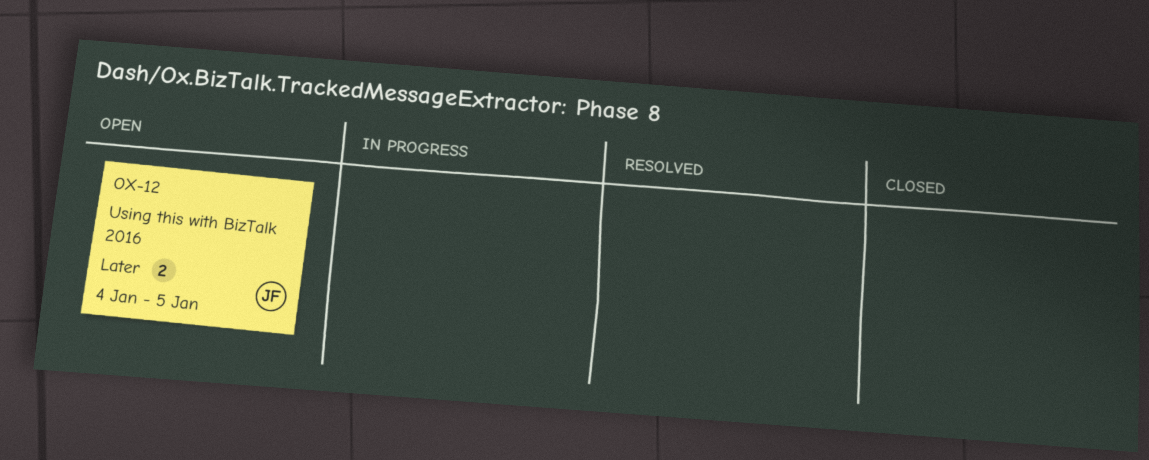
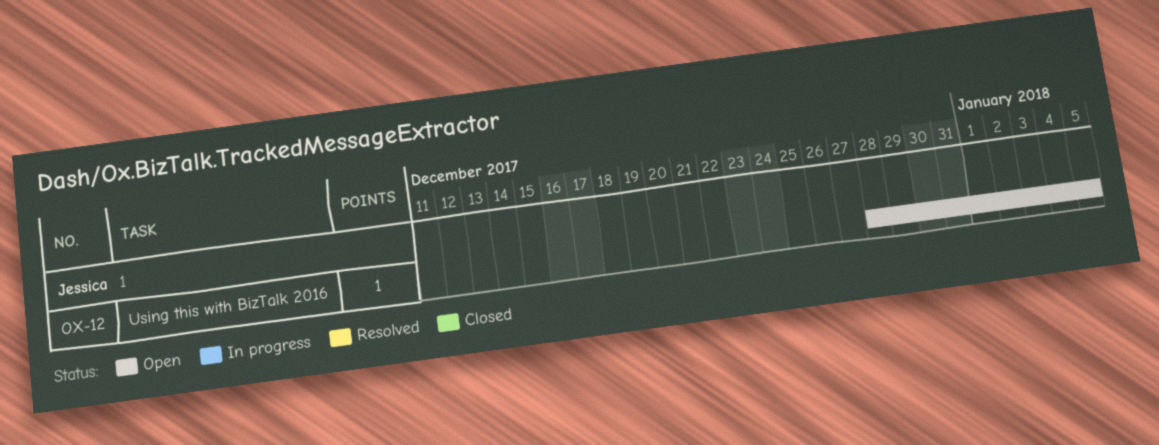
OX-12, estimate: 2 -> 1
OX-12, start: Jan 4 -> Dec 28

